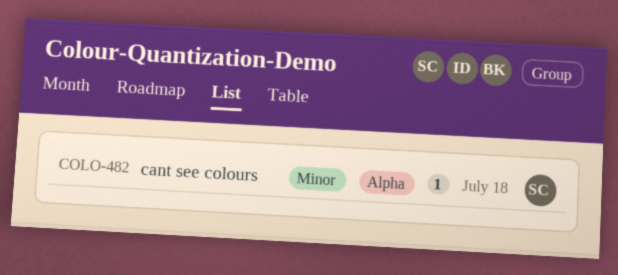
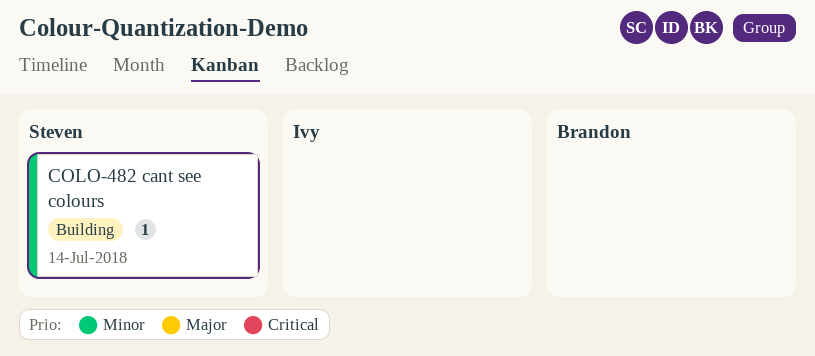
COLO-482, due: Jul 18 -> Jul 14

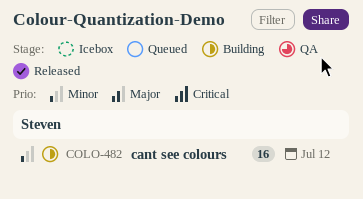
COLO-482, estimate: 1 -> 16
COLO-482, due: Jul 14 -> Jul 12

